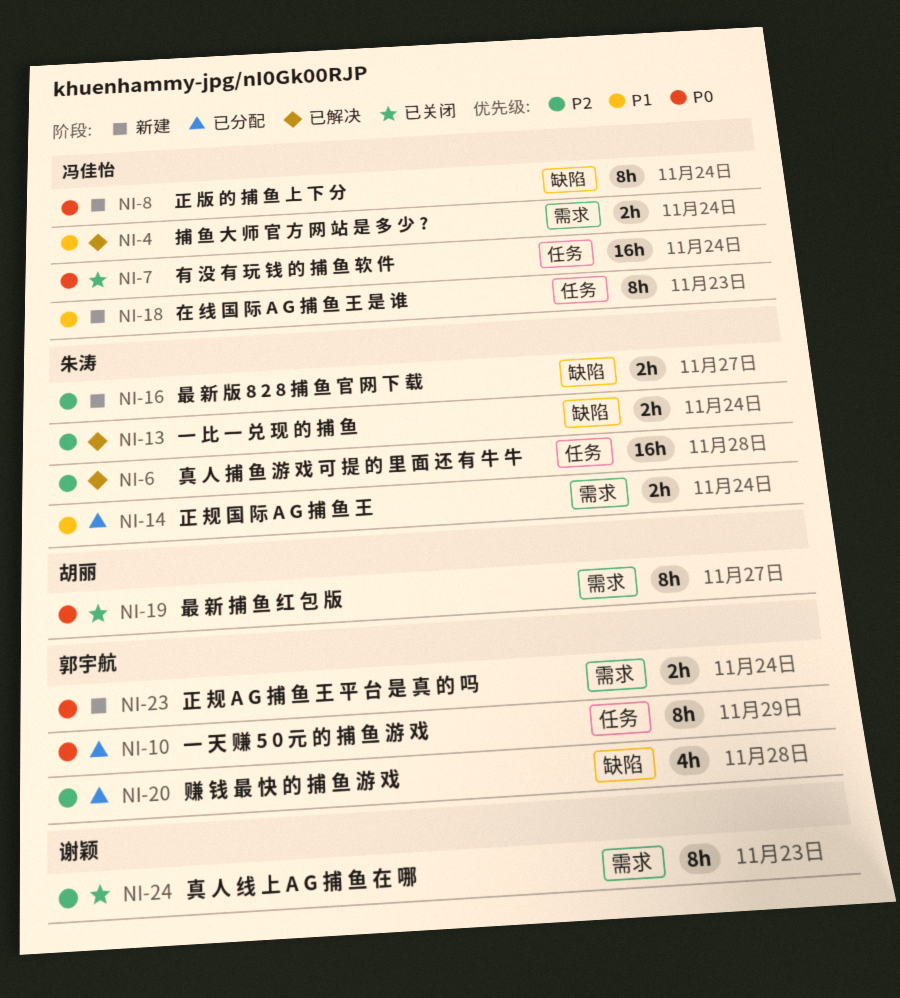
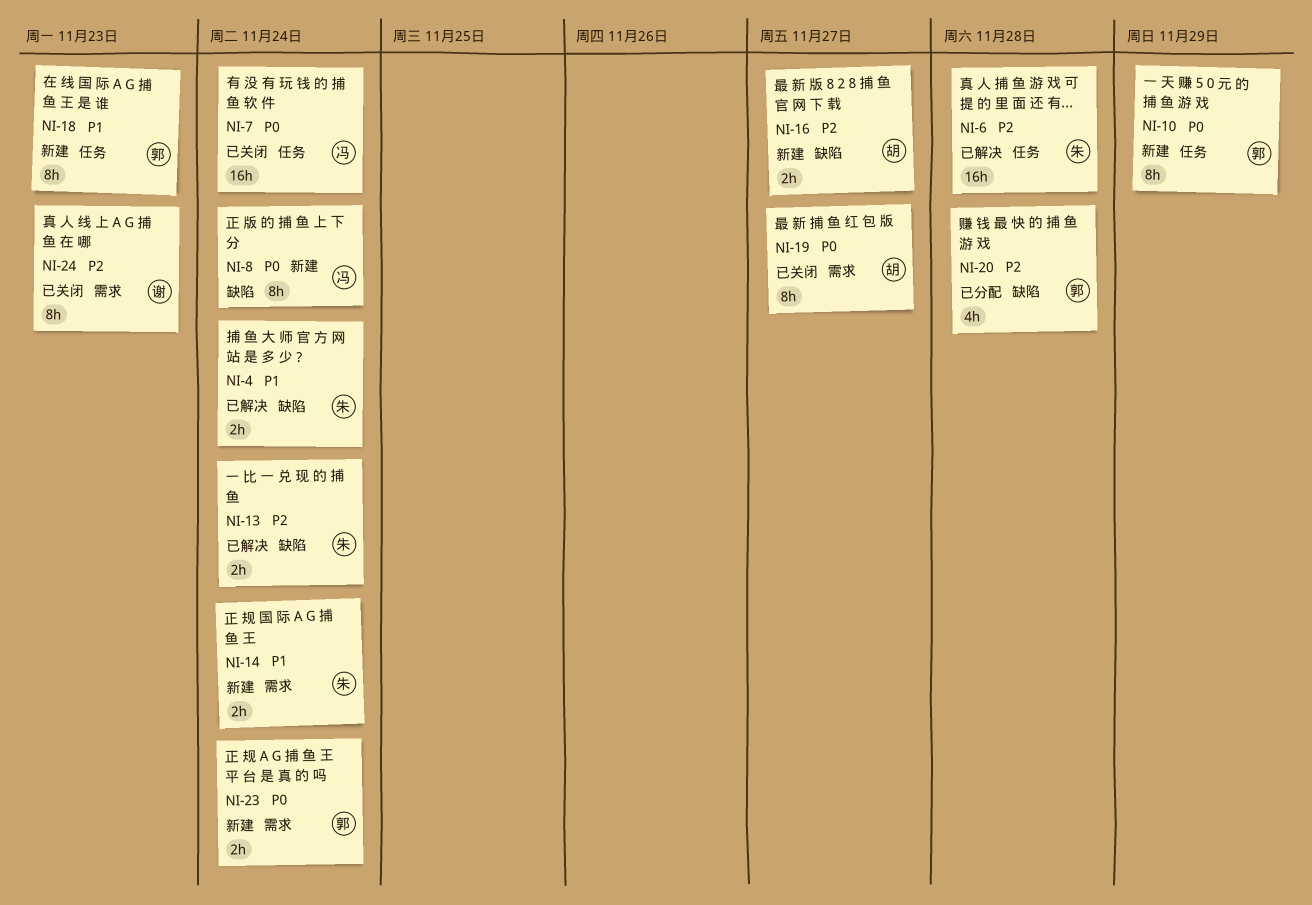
NI-4, owner: 冯佳怡 -> 朱涛
NI-4, label: 需求 -> 缺陷
NI-10, status: 已分配 -> 新建
NI-14, status: 已分配 -> 新建
NI-16, owner: 朱涛 -> 胡丽
NI-18, owner: 冯佳怡 -> 郭宇航

